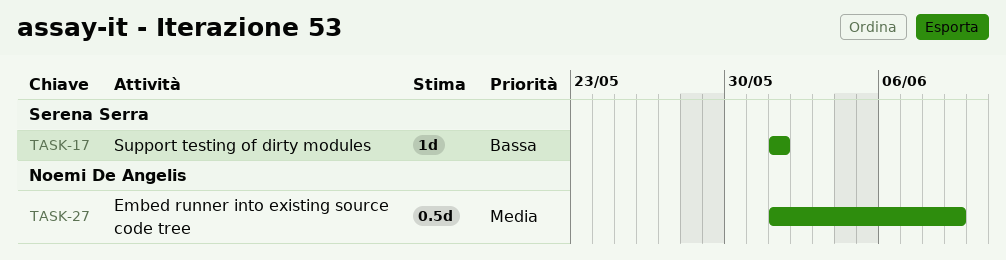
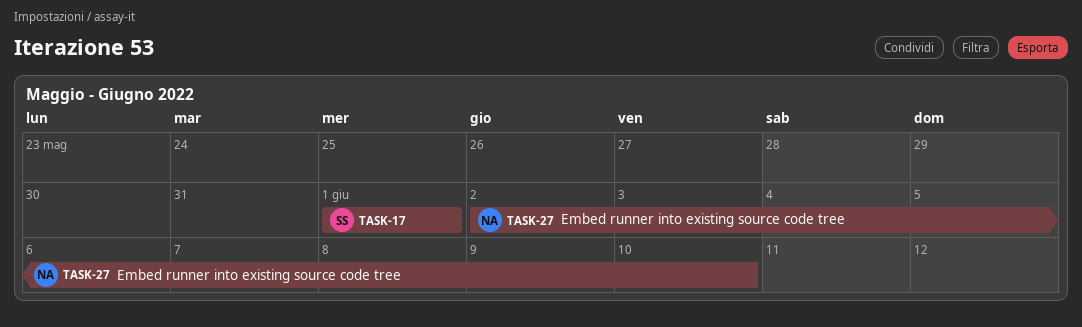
TASK-27, start: Jun 1 -> Jun 2
TASK-27, due: Jun 9 -> Jun 10

